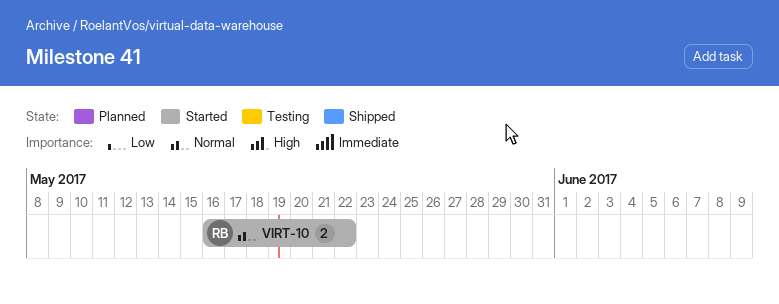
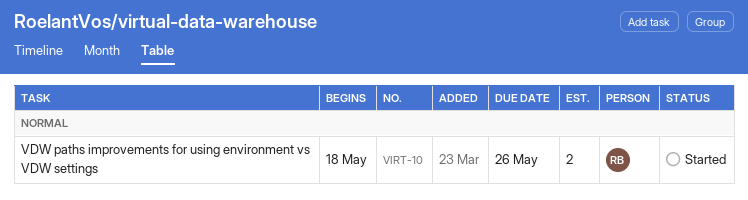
VIRT-10, start: May 16 -> May 18
VIRT-10, due: May 22 -> May 26

